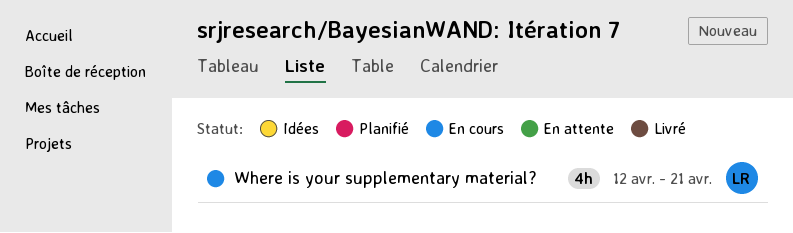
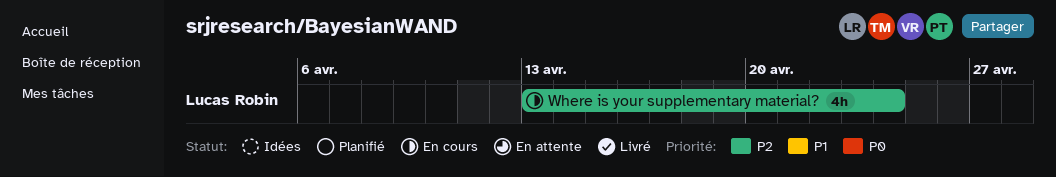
Where is your supplementary material?, start: Apr 12 -> Apr 13
Where is your supplementary material?, due: Apr 21 -> Apr 24

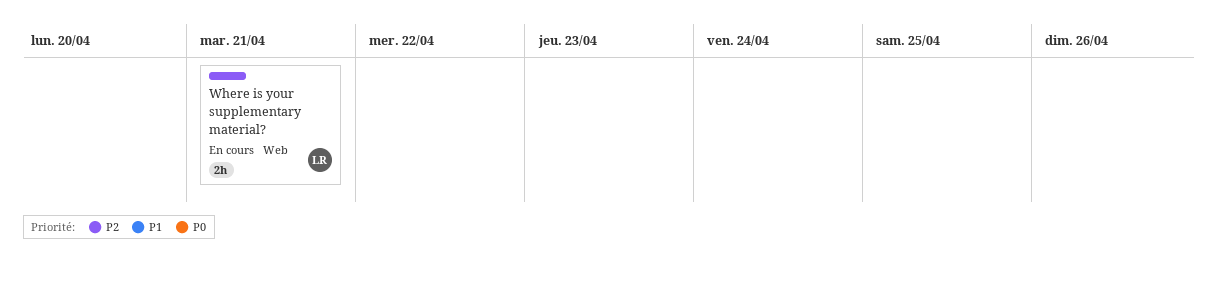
Where is your supplementary material?, estimate: 4h -> 2h
Where is your supplementary material?, due: Apr 24 -> Apr 21

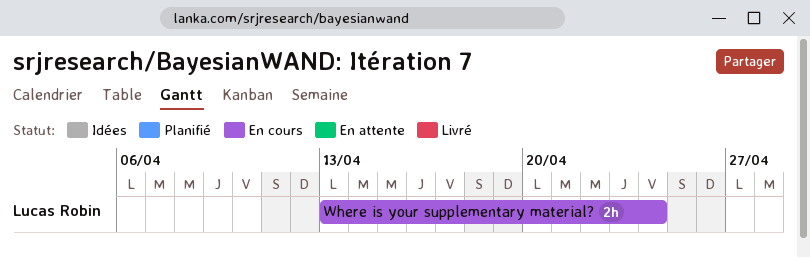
Where is your supplementary material?, due: Apr 21 -> Apr 24

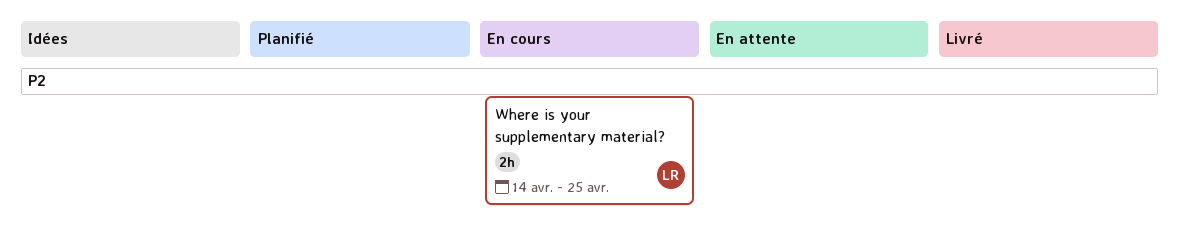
Where is your supplementary material?, start: Apr 13 -> Apr 14
Where is your supplementary material?, due: Apr 24 -> Apr 25

